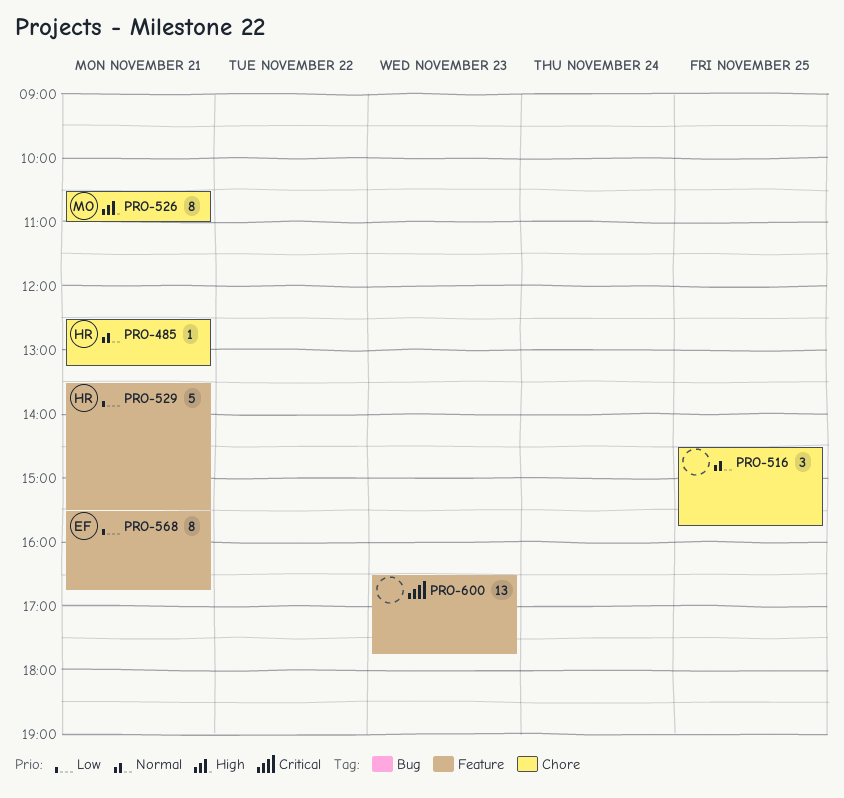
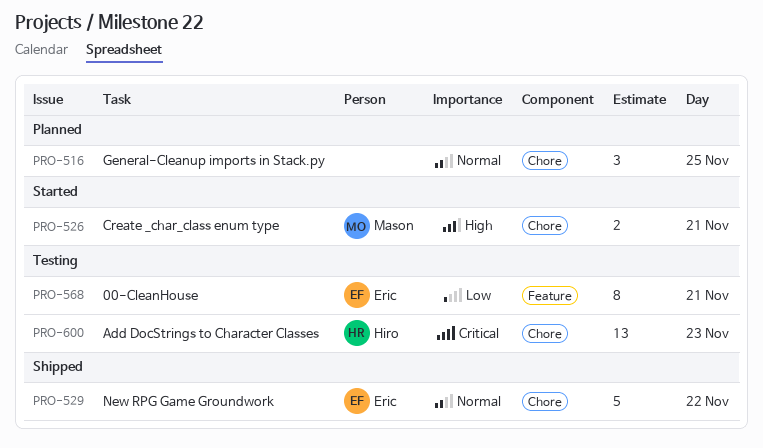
PRO-485: present -> none
PRO-526, estimate: 8 -> 2
PRO-529, owner: Hiro -> Eric
PRO-529, priority: Low -> Normal
PRO-529, label: Feature -> Chore
PRO-529, day: Nov 21 -> Nov 22
PRO-600, owner: none -> Hiro
PRO-600, label: Feature -> Chore

